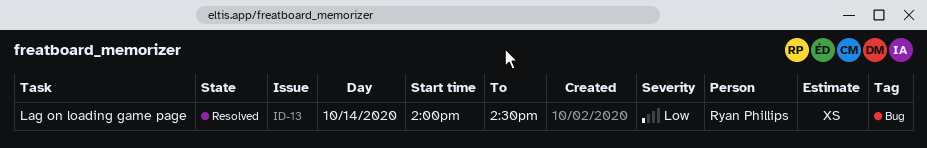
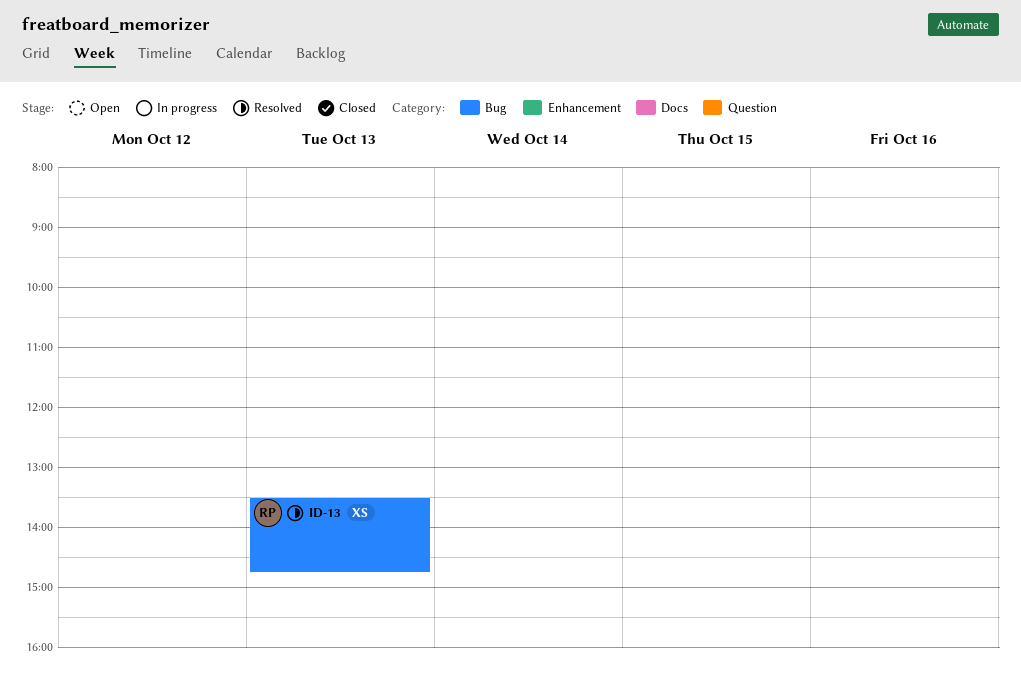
ID-13, day: Oct 14 -> Oct 13
ID-13, begins: 14:00 -> 13:30
ID-13, ends: 14:30 -> 14:45

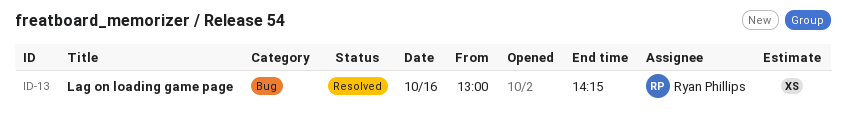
ID-13, day: Oct 13 -> Oct 16
ID-13, begins: 13:30 -> 13:00
ID-13, ends: 14:45 -> 14:15

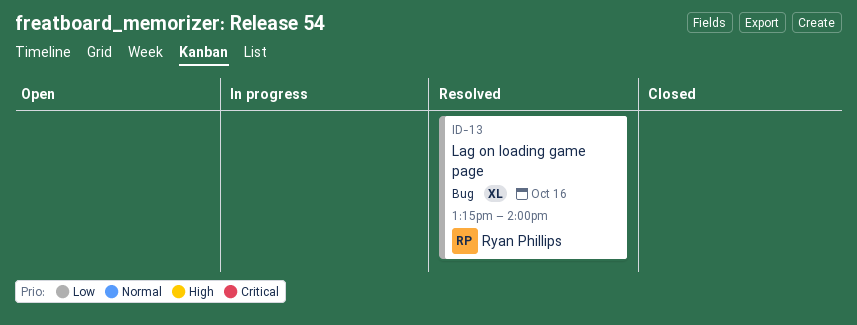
ID-13, estimate: XS -> XL
ID-13, begins: 13:00 -> 13:15
ID-13, ends: 14:15 -> 14:00

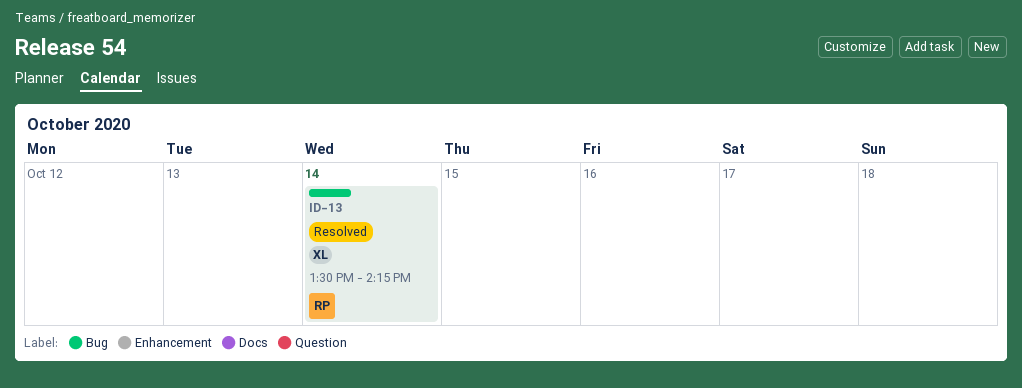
ID-13, day: Oct 16 -> Oct 14
ID-13, begins: 13:15 -> 13:30
ID-13, ends: 14:00 -> 14:15

